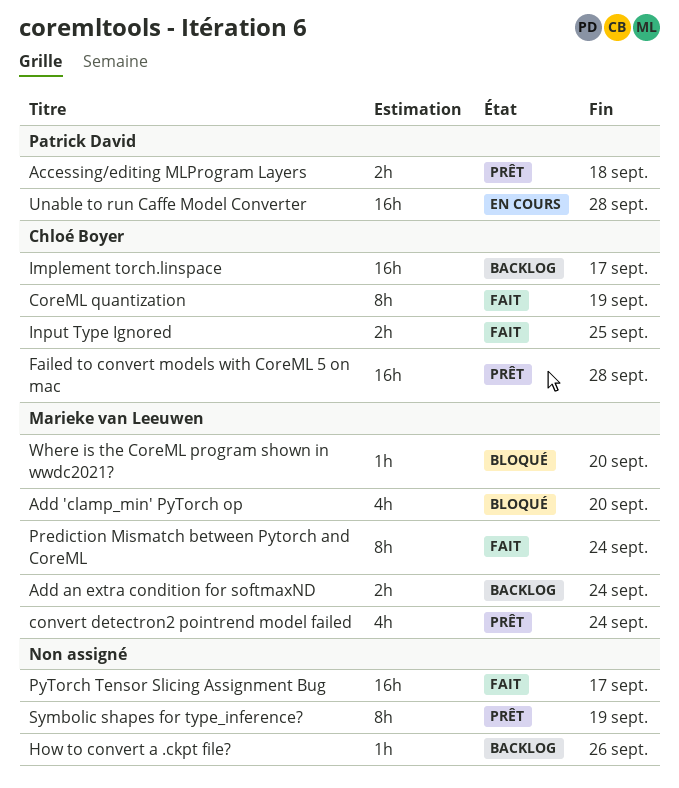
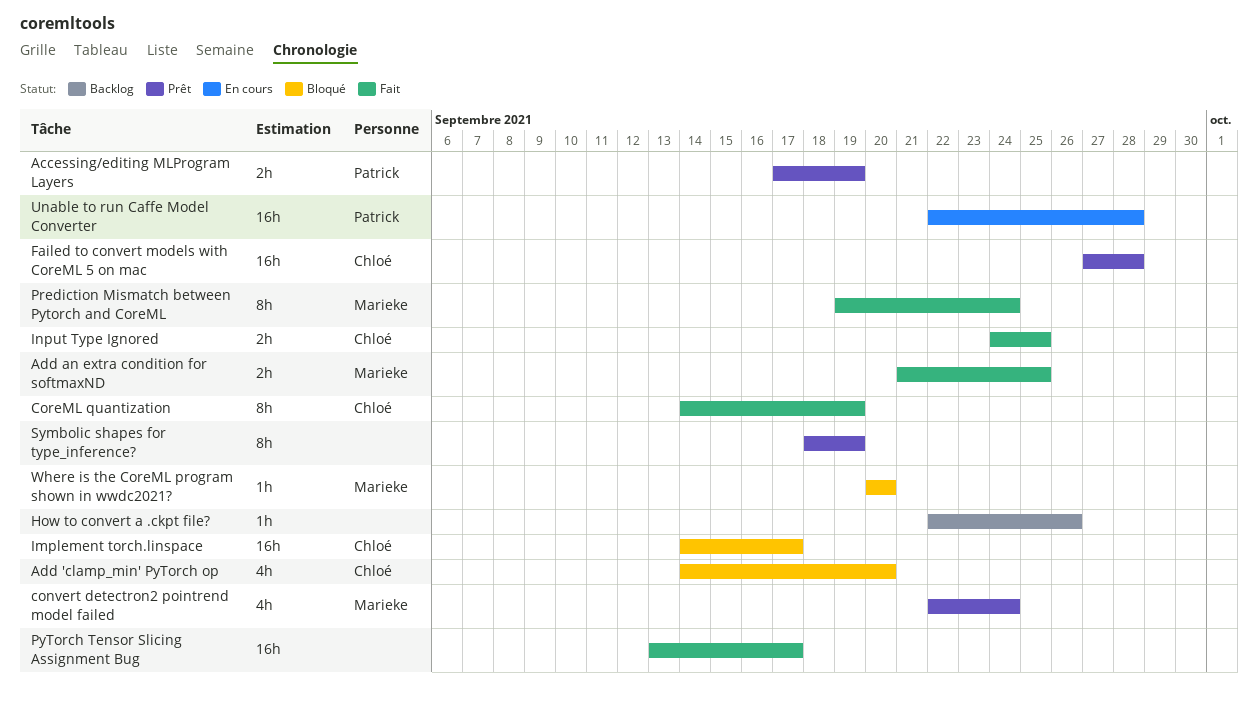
Accessing/editing MLProgram Layers, due: Sep 18 -> Sep 19
Add 'clamp_min' PyTorch op, owner: Marieke van Leeuwen -> Chloé Boyer
Add an extra condition for softmaxND, status: Backlog -> Fait
Add an extra condition for softmaxND, due: Sep 24 -> Sep 25
Implement torch.linspace, status: Backlog -> Bloqué

